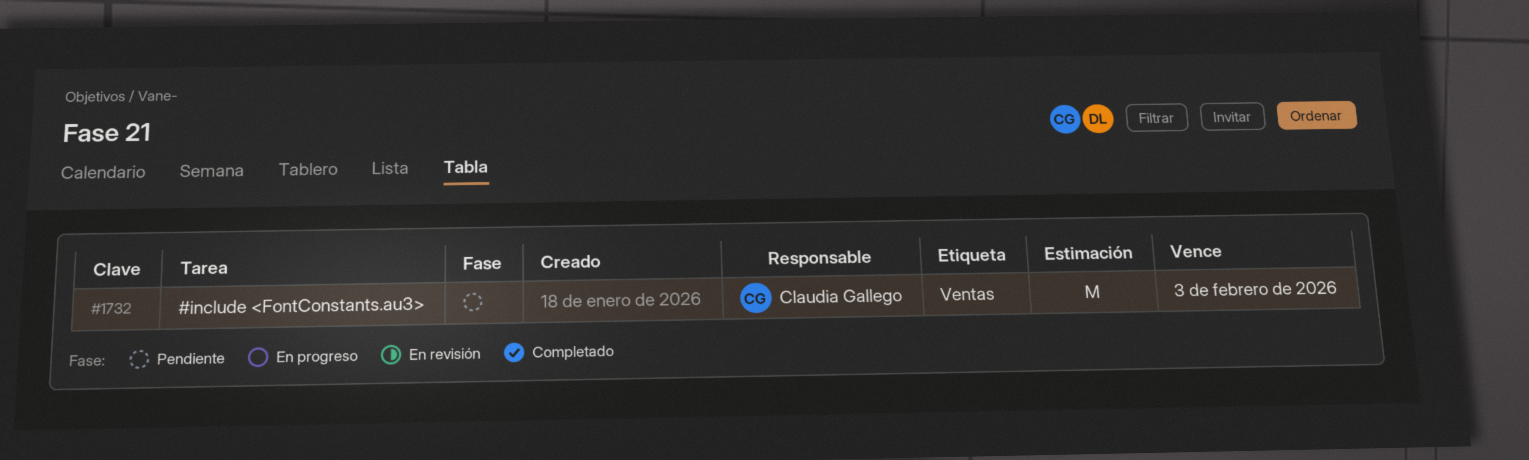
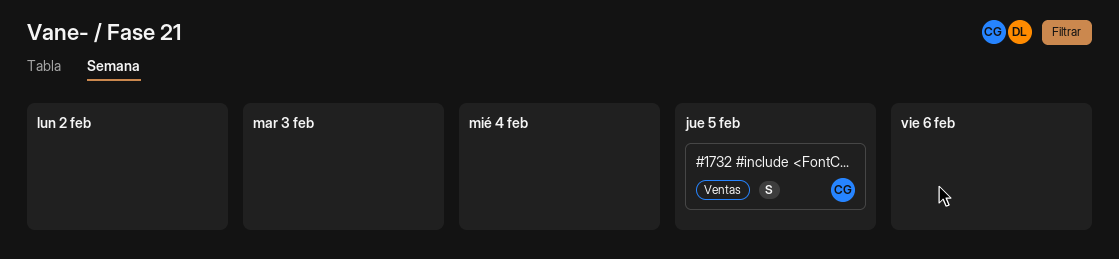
#1732, estimate: M -> S
#1732, due: Feb 3 -> Feb 5

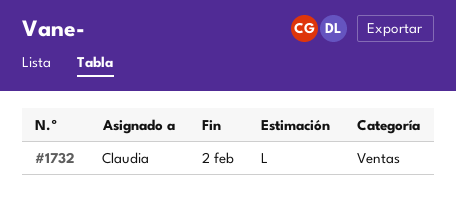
#1732, estimate: S -> L
#1732, due: Feb 5 -> Feb 2

